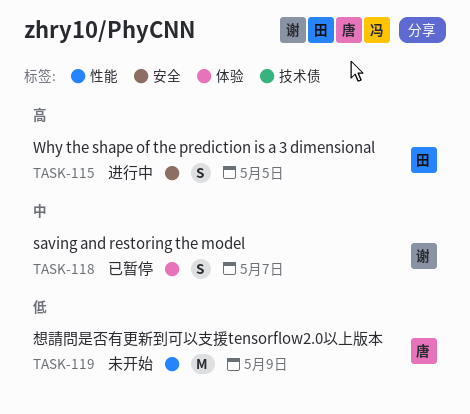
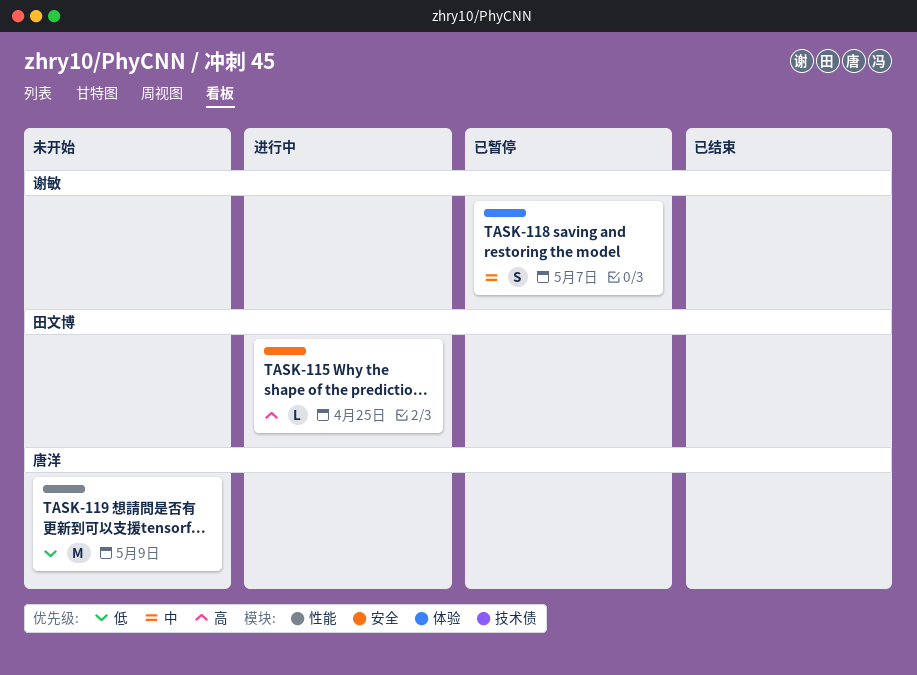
TASK-115, estimate: S -> L
TASK-115, due: May 5 -> Apr 25

